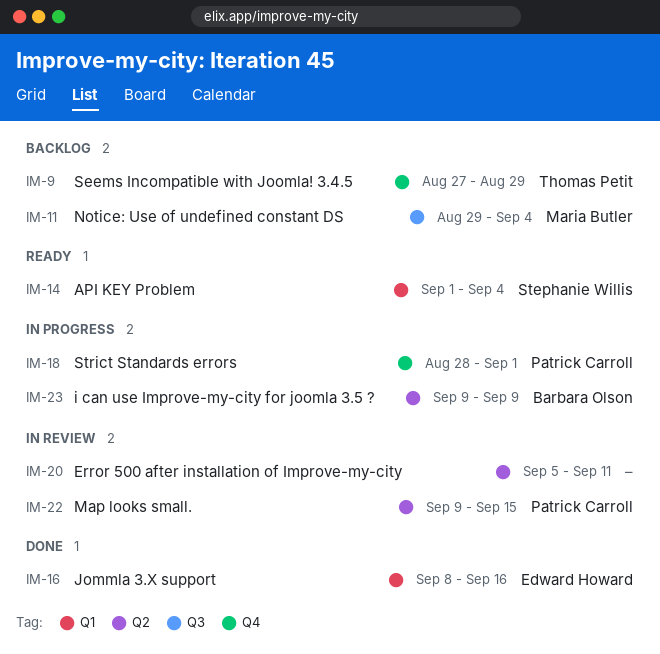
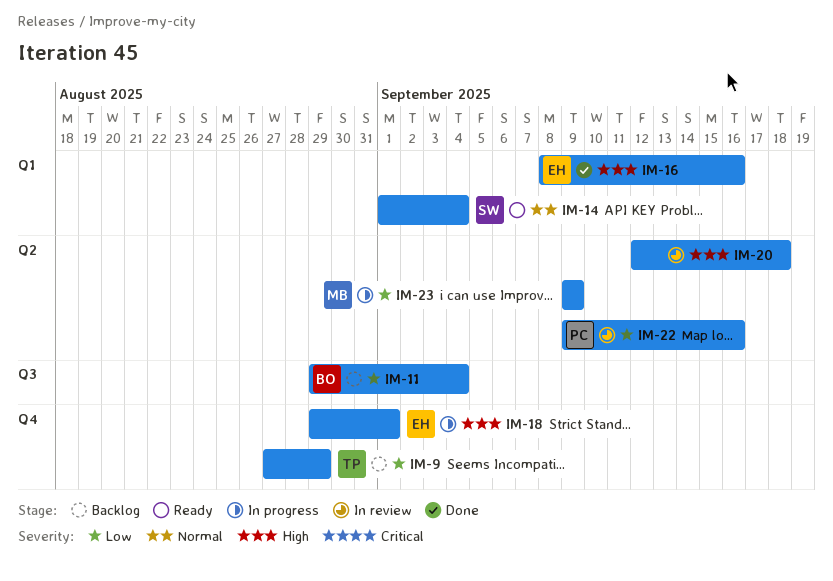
IM-11, owner: Maria Butler -> Barbara Olson
IM-18, owner: Patrick Carroll -> Edward Howard
IM-18, start: Aug 28 -> Aug 29
IM-20, start: Sep 5 -> Sep 12
IM-20, due: Sep 11 -> Sep 18
IM-22, due: Sep 15 -> Sep 16
IM-23, owner: Barbara Olson -> Maria Butler

